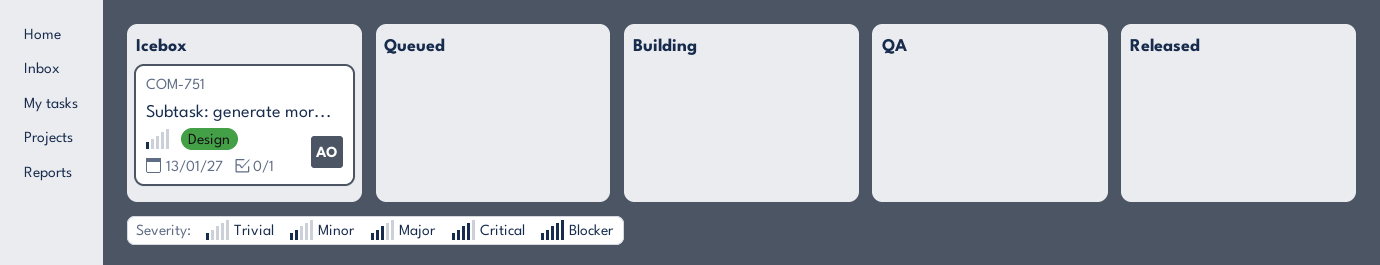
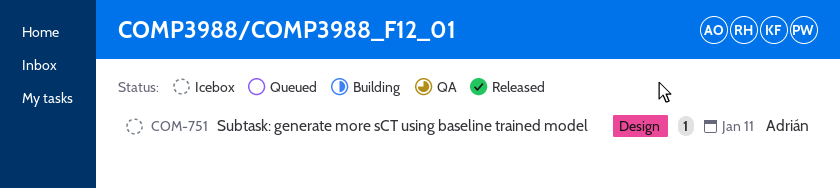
COM-751, due: Jan 13 -> Jan 11

